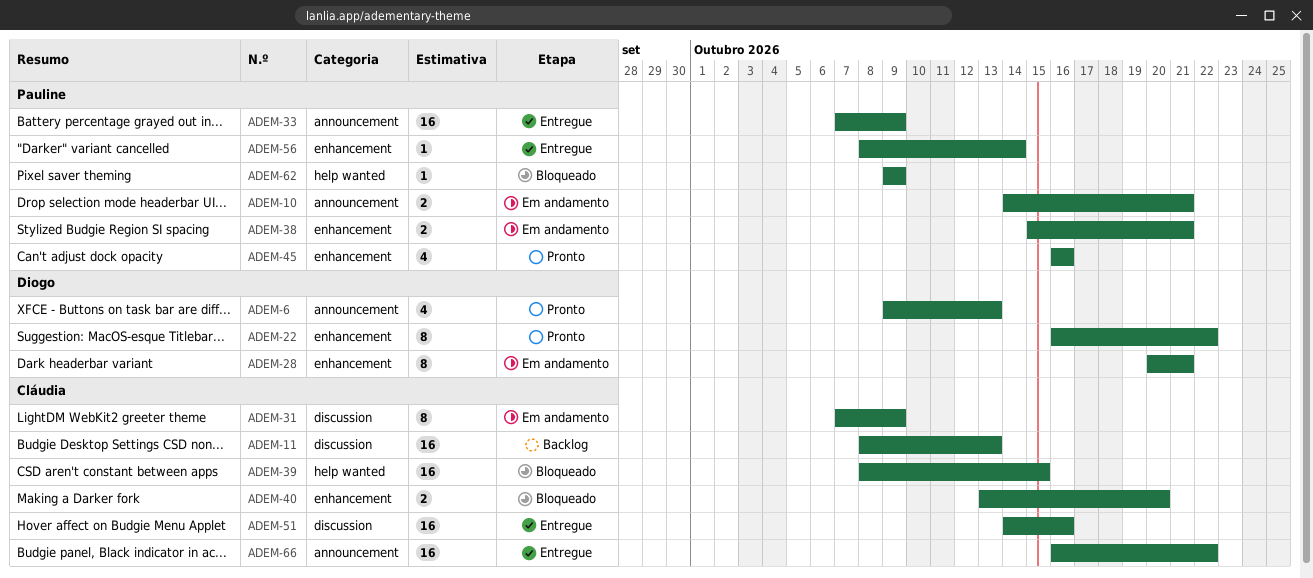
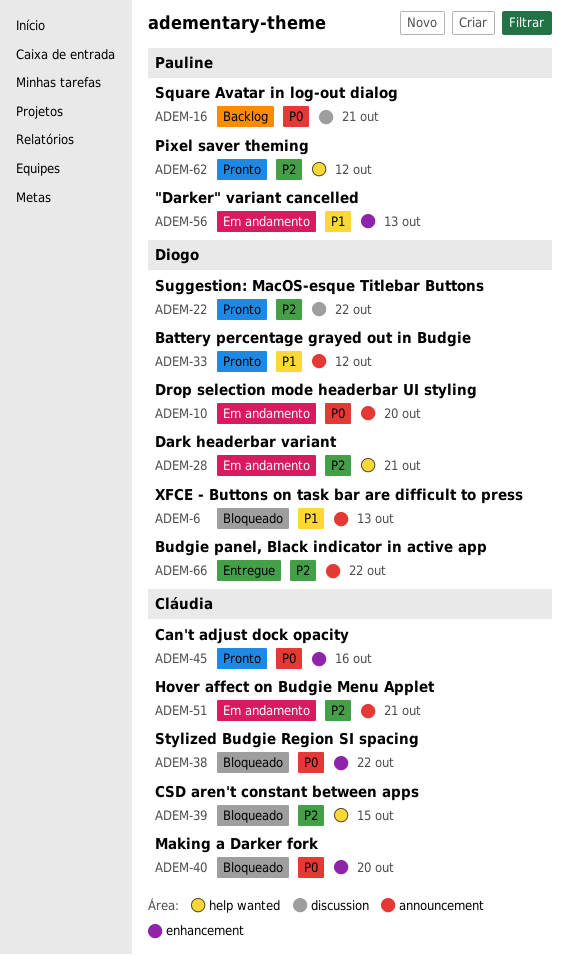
ADEM-6, status: Pronto -> Bloqueado
ADEM-10, owner: Pauline -> Diogo
ADEM-10, due: Oct 21 -> Oct 20
ADEM-11: present -> none
ADEM-16: none -> present
ADEM-22, label: enhancement -> discussion
ADEM-28, label: enhancement -> help wanted
ADEM-31: present -> none
ADEM-33, status: Entregue -> Pronto
ADEM-33, owner: Pauline -> Diogo
ADEM-33, due: Oct 9 -> Oct 12
ADEM-38, status: Em andamento -> Bloqueado
ADEM-38, owner: Pauline -> Cláudia
ADEM-38, due: Oct 21 -> Oct 22
ADEM-45, owner: Pauline -> Cláudia
ADEM-51, status: Entregue -> Em andamento
ADEM-51, label: discussion -> announcement
ADEM-51, due: Oct 16 -> Oct 21
ADEM-56, status: Entregue -> Em andamento
ADEM-56, due: Oct 14 -> Oct 13
ADEM-62, status: Bloqueado -> Pronto
ADEM-62, due: Oct 9 -> Oct 12
ADEM-66, owner: Cláudia -> Diogo

